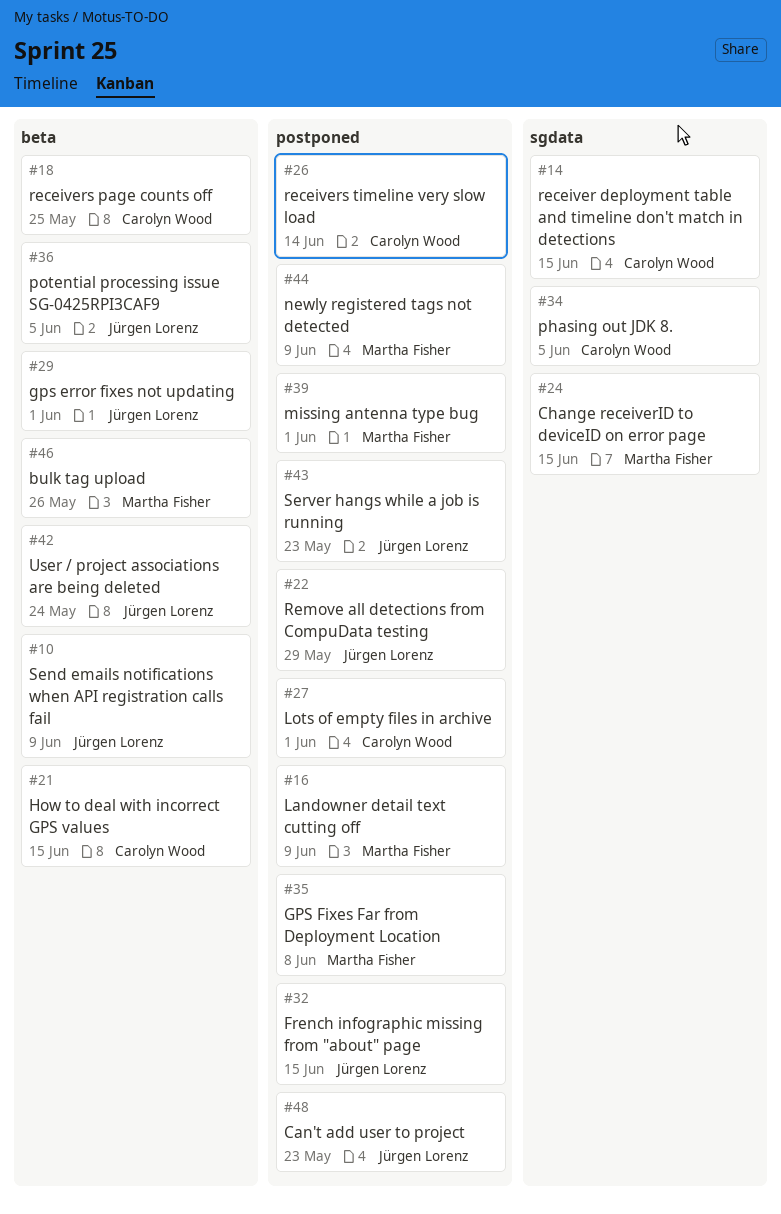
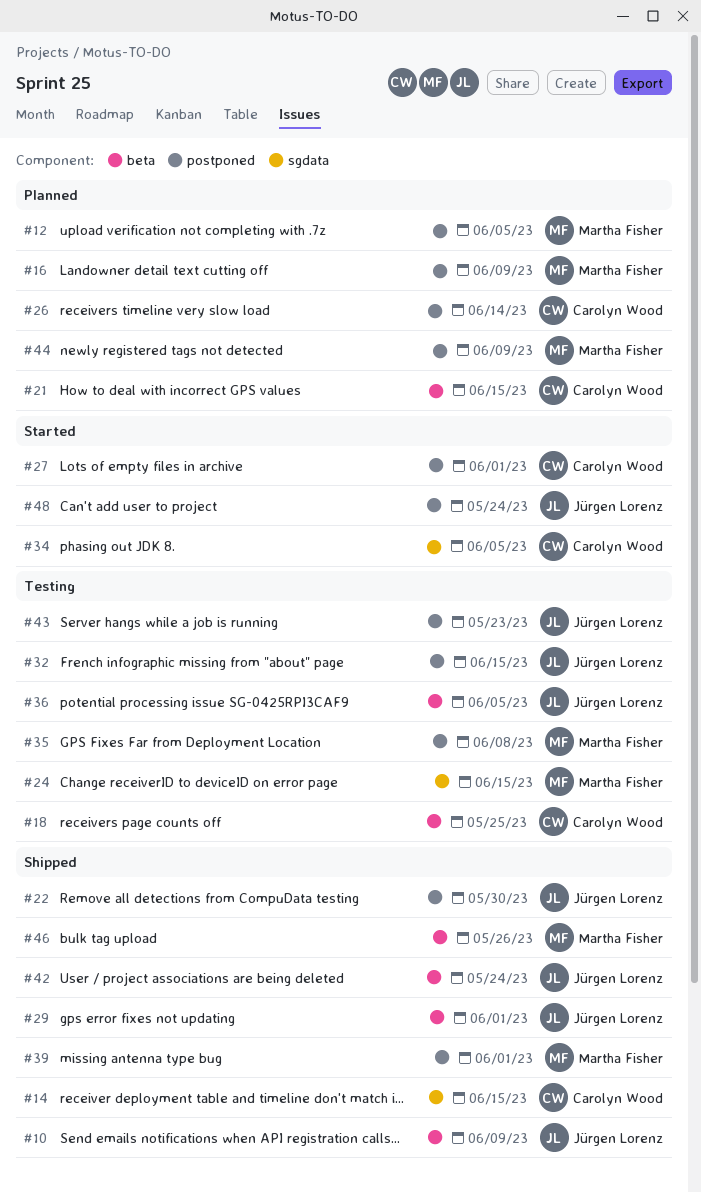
#12: none -> present
#22, due: May 29 -> May 30
#48, due: May 23 -> May 24

